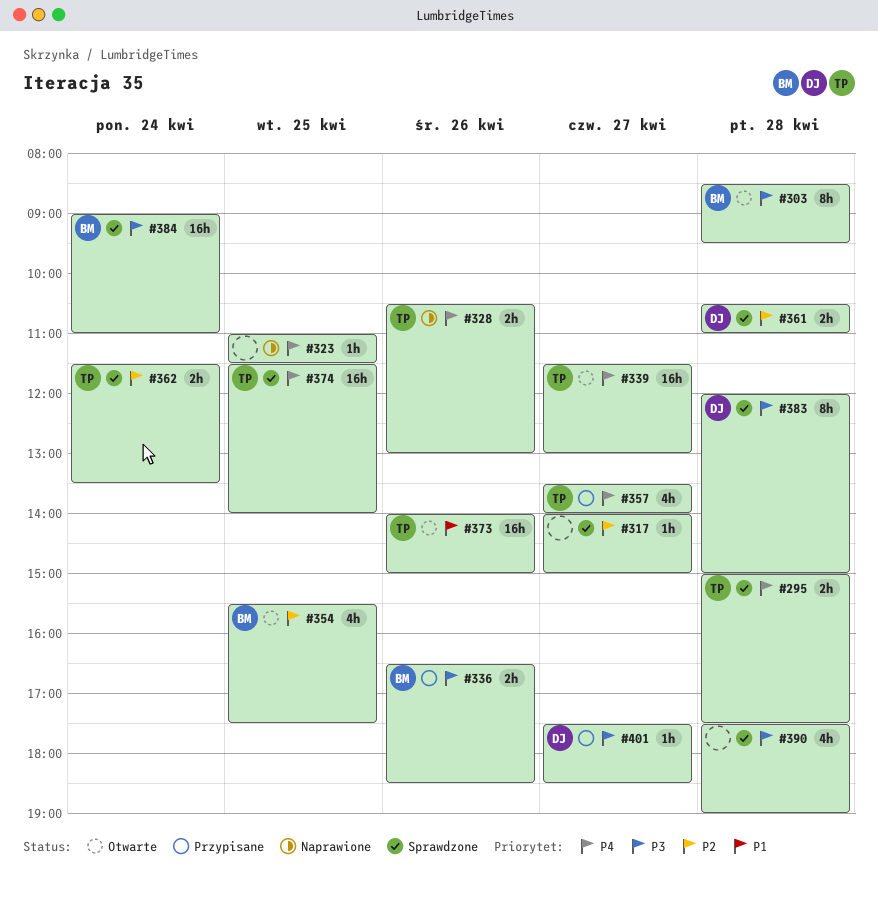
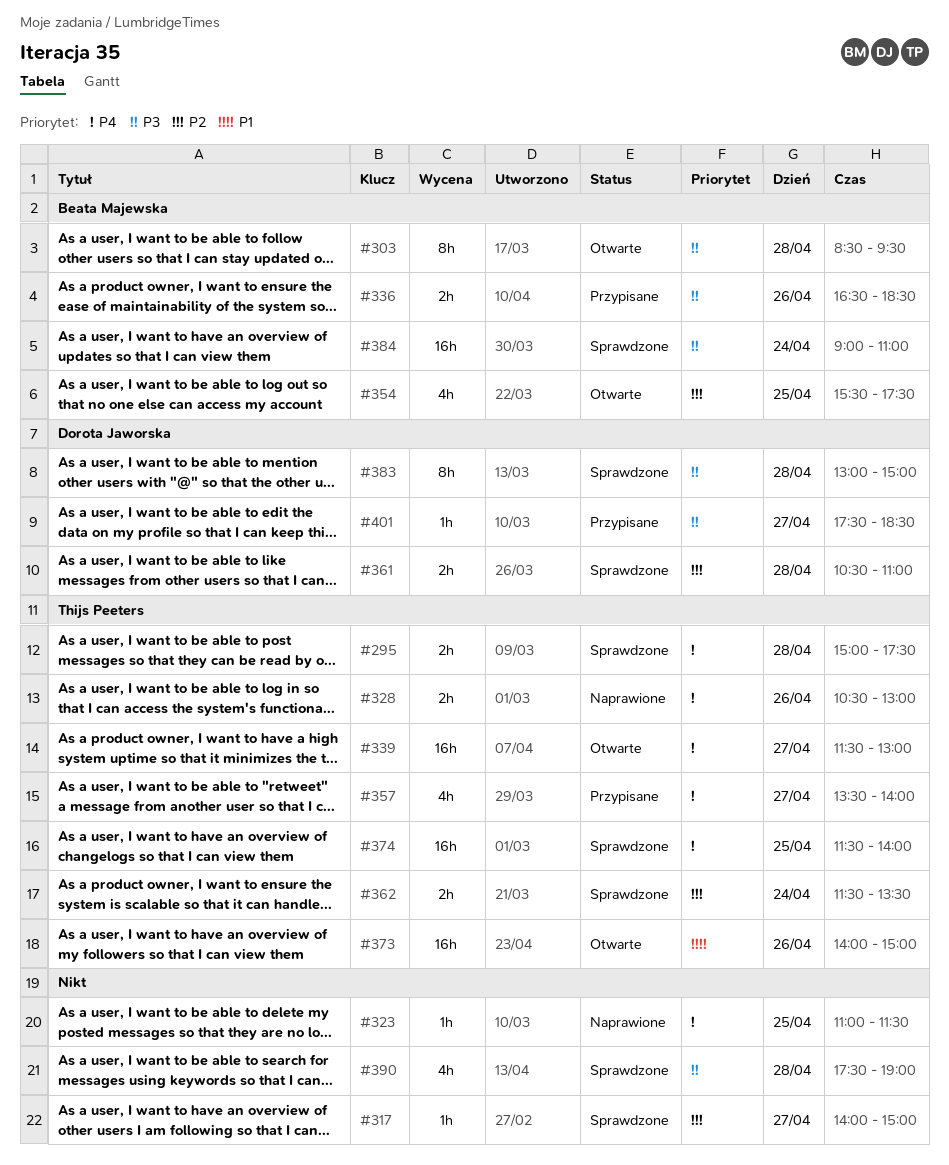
#383, begins: 12:00 -> 13:00

